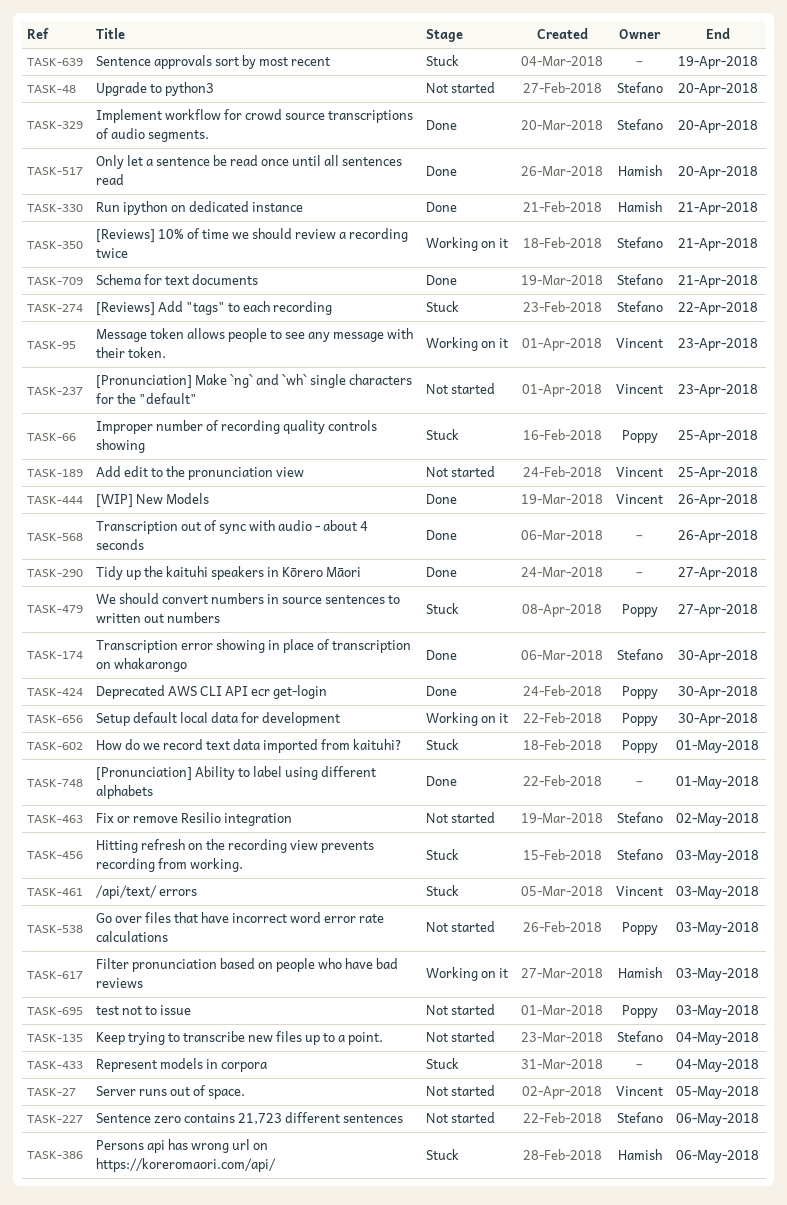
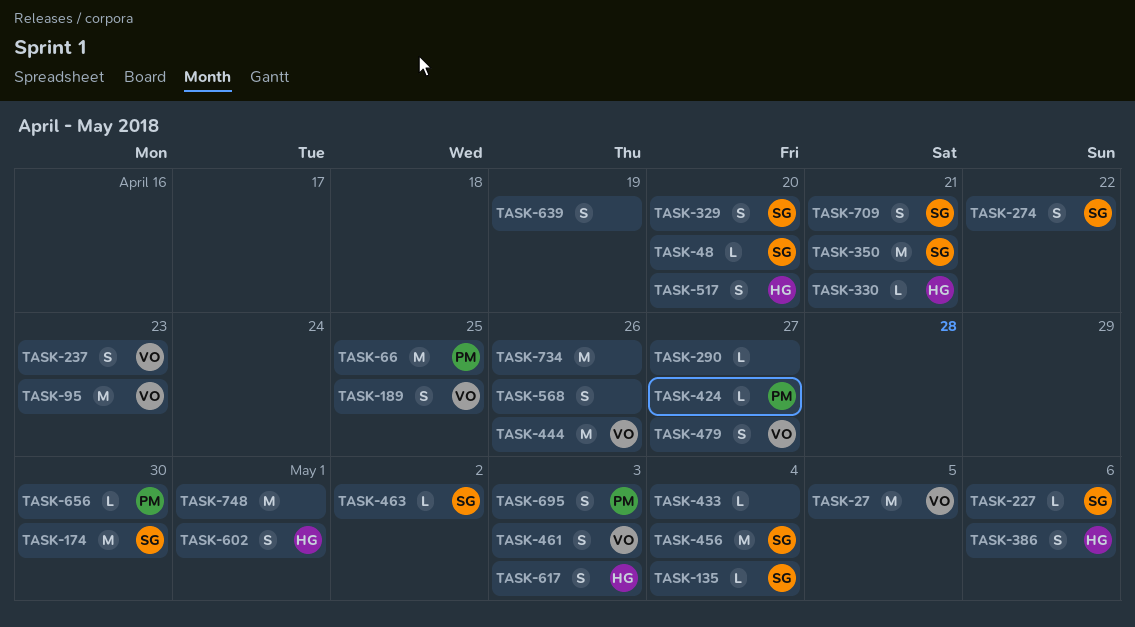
TASK-424, due: Apr 30 -> Apr 27
TASK-456, due: May 3 -> May 4
TASK-479, owner: Poppy -> Vincent
TASK-538: present -> none
TASK-602, owner: Poppy -> Hamish
TASK-734: none -> present

